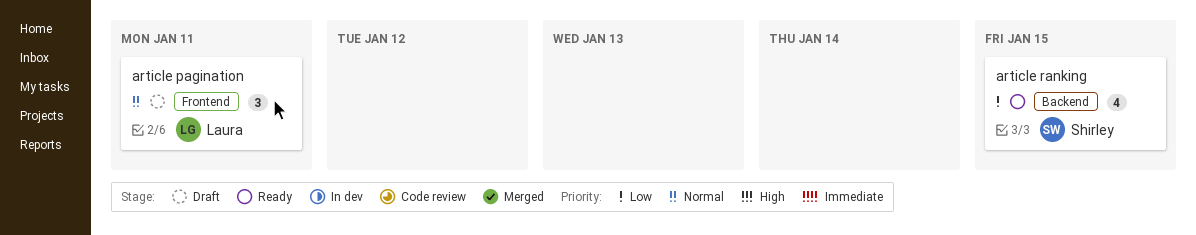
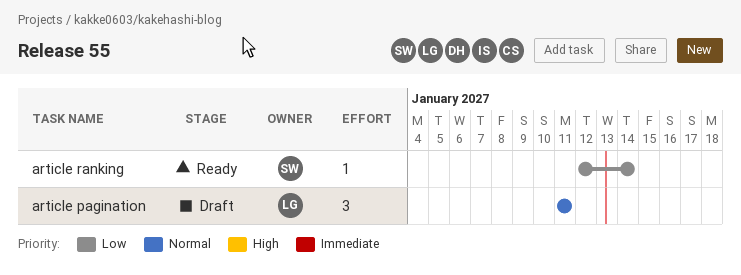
article ranking, estimate: 4 -> 1
article ranking, due: Jan 15 -> Jan 14

